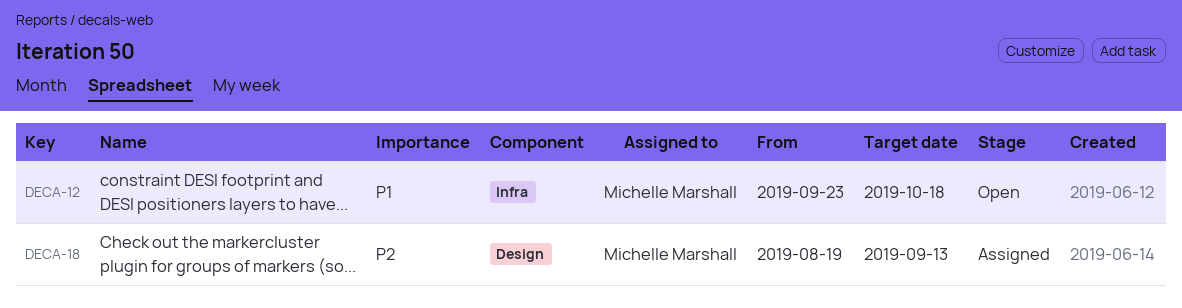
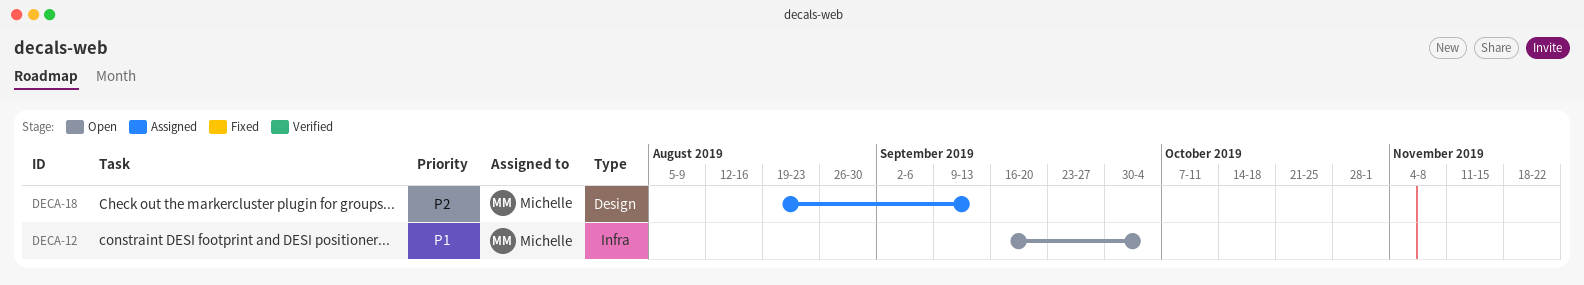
DECA-12, start: Sep 23 -> Sep 16
DECA-12, due: Oct 18 -> Oct 4

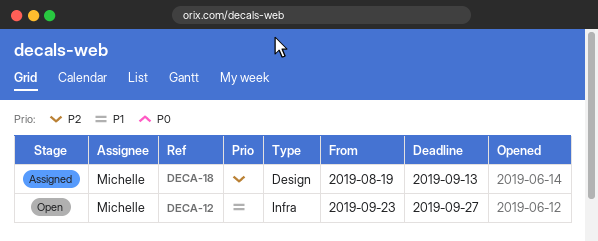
DECA-12, start: Sep 16 -> Sep 23
DECA-12, due: Oct 4 -> Sep 27

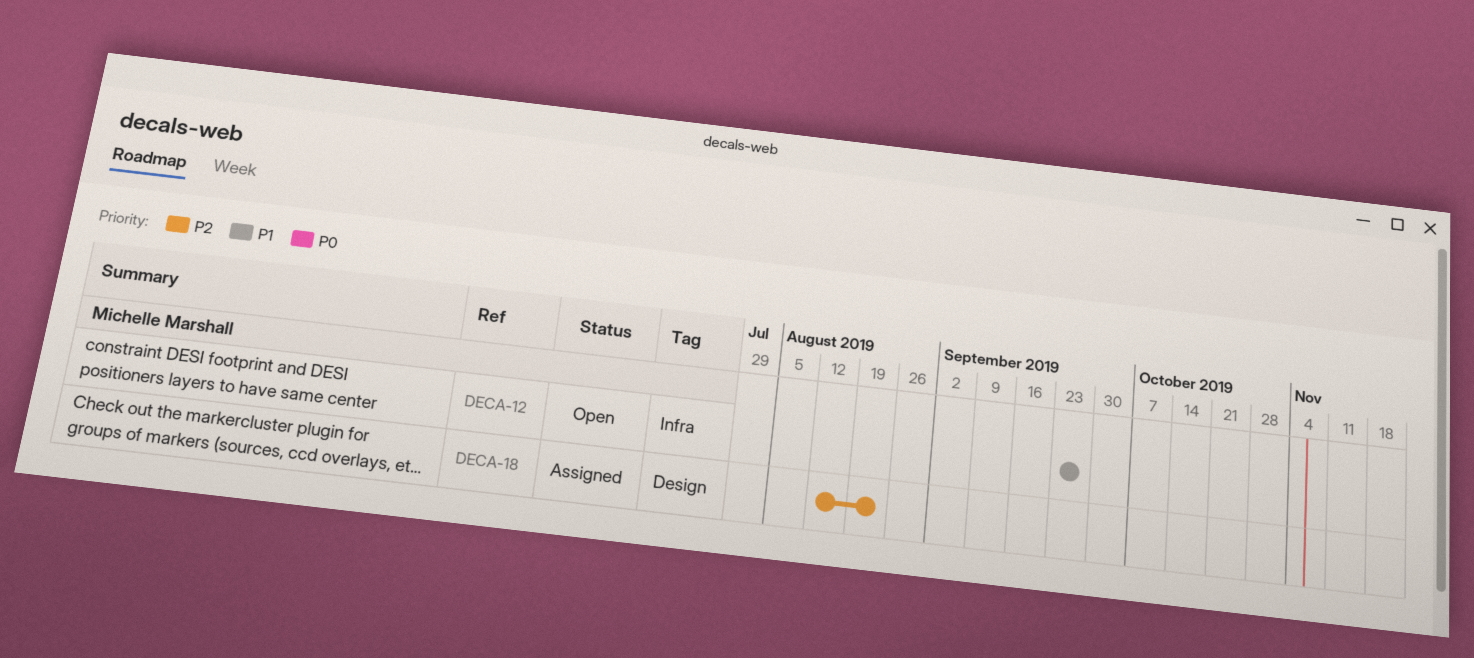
DECA-18, start: Aug 19 -> Aug 12
DECA-18, due: Sep 13 -> Aug 23

